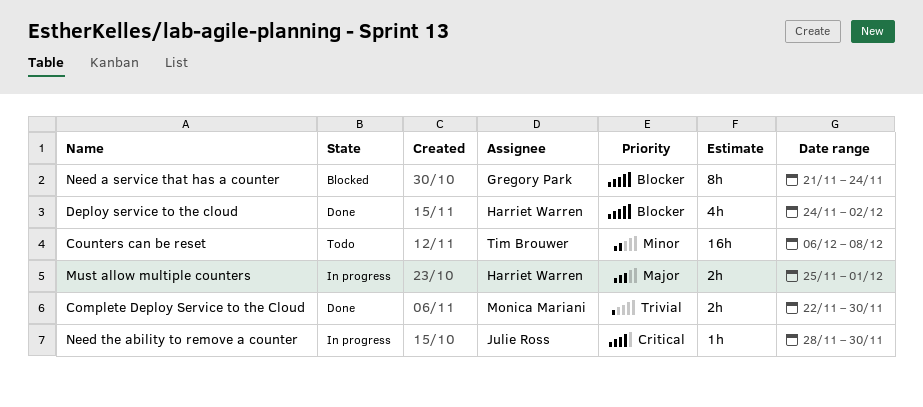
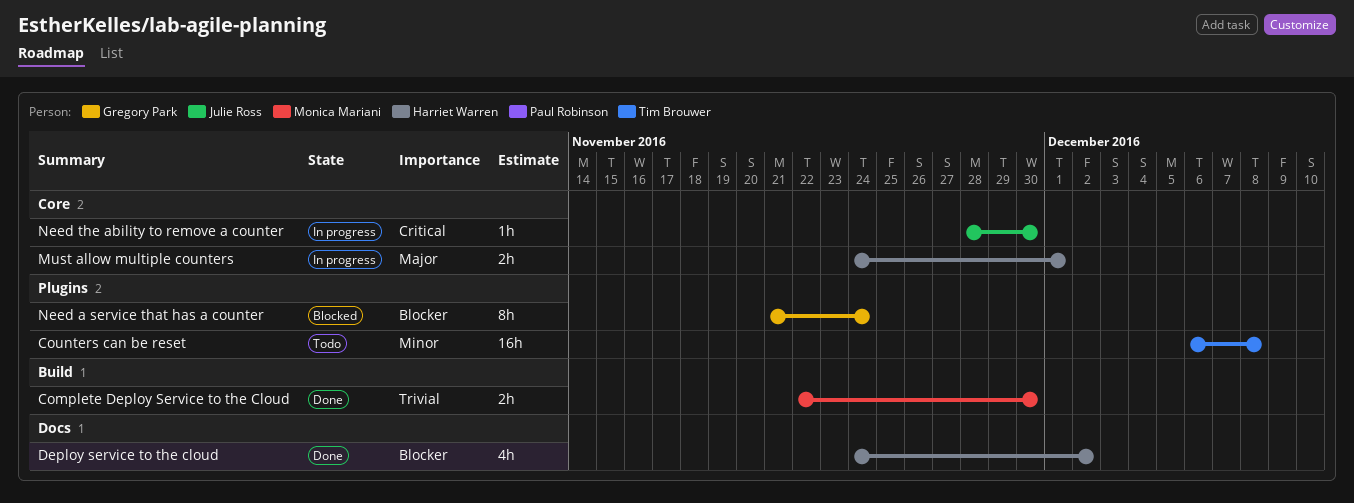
Must allow multiple counters, start: Nov 25 -> Nov 24

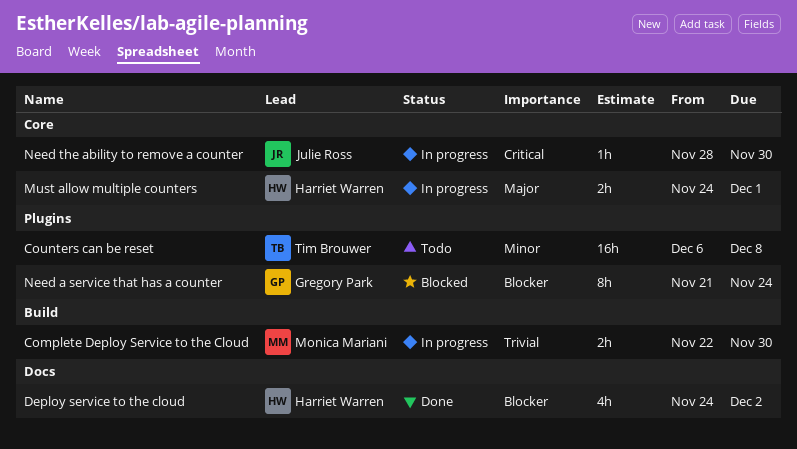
Complete Deploy Service to the Cloud, status: Done -> In progress

